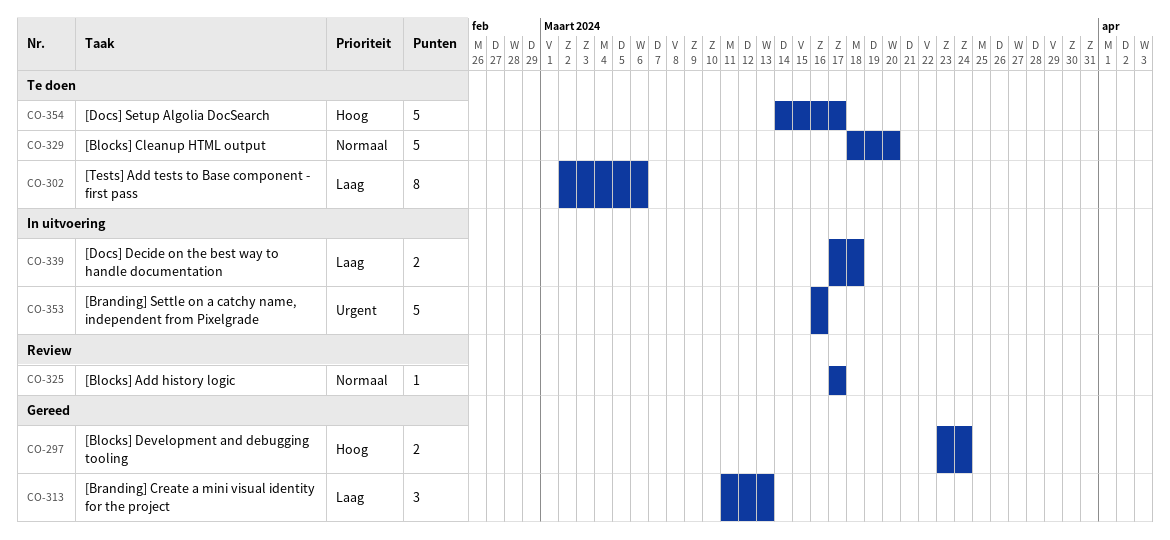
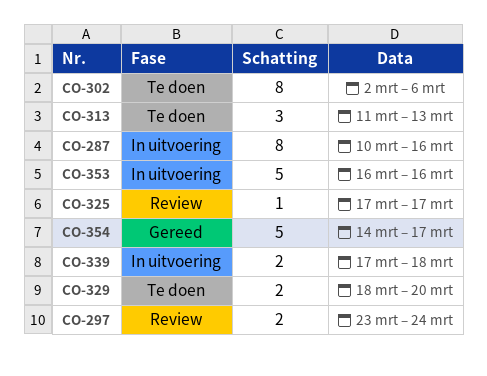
CO-287: none -> present
CO-297, status: Gereed -> Review
CO-313, status: Gereed -> Te doen
CO-329, estimate: 5 -> 2
CO-354, status: Te doen -> Gereed

